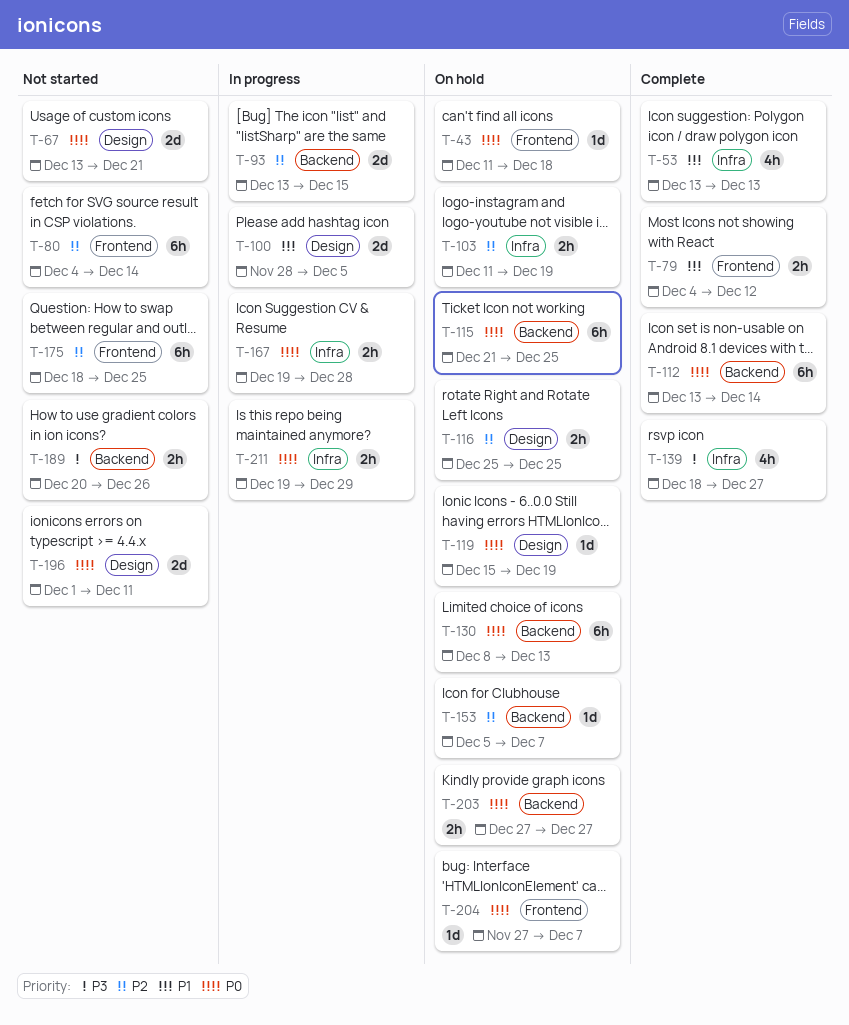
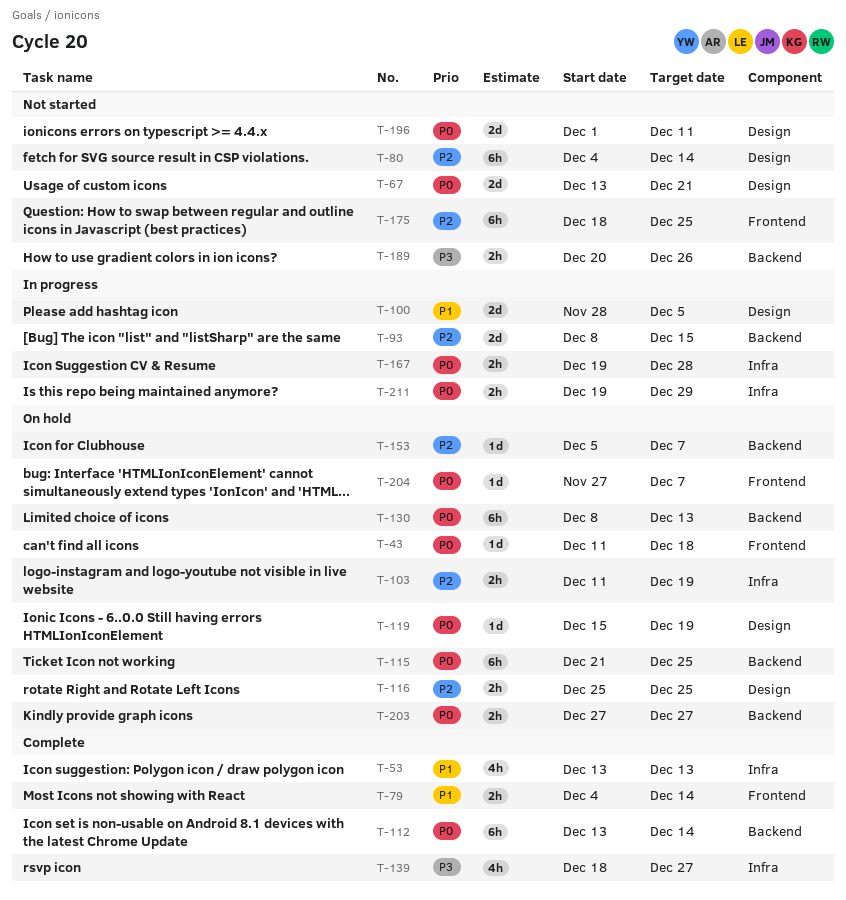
T-79, due: Dec 12 -> Dec 14
T-80, label: Frontend -> Design
T-93, start: Dec 13 -> Dec 8

